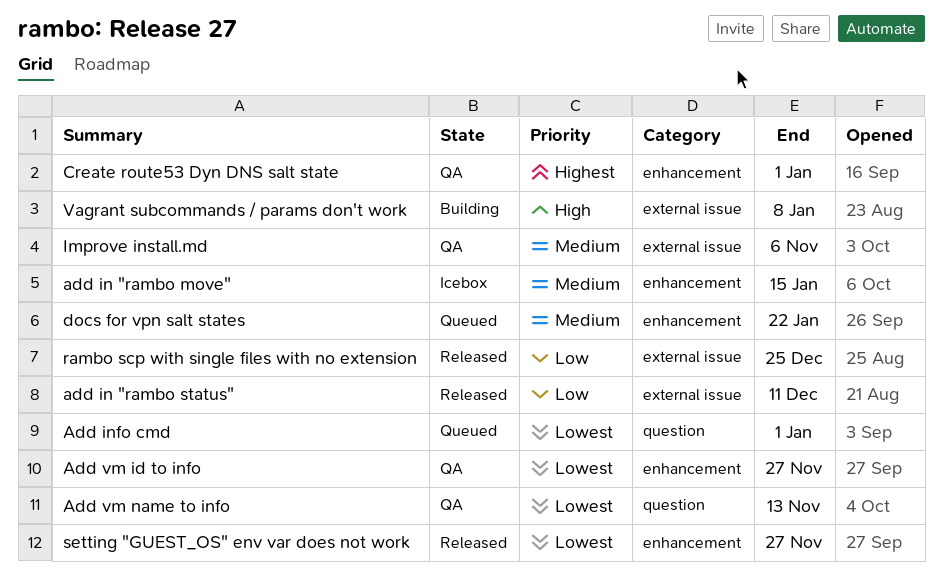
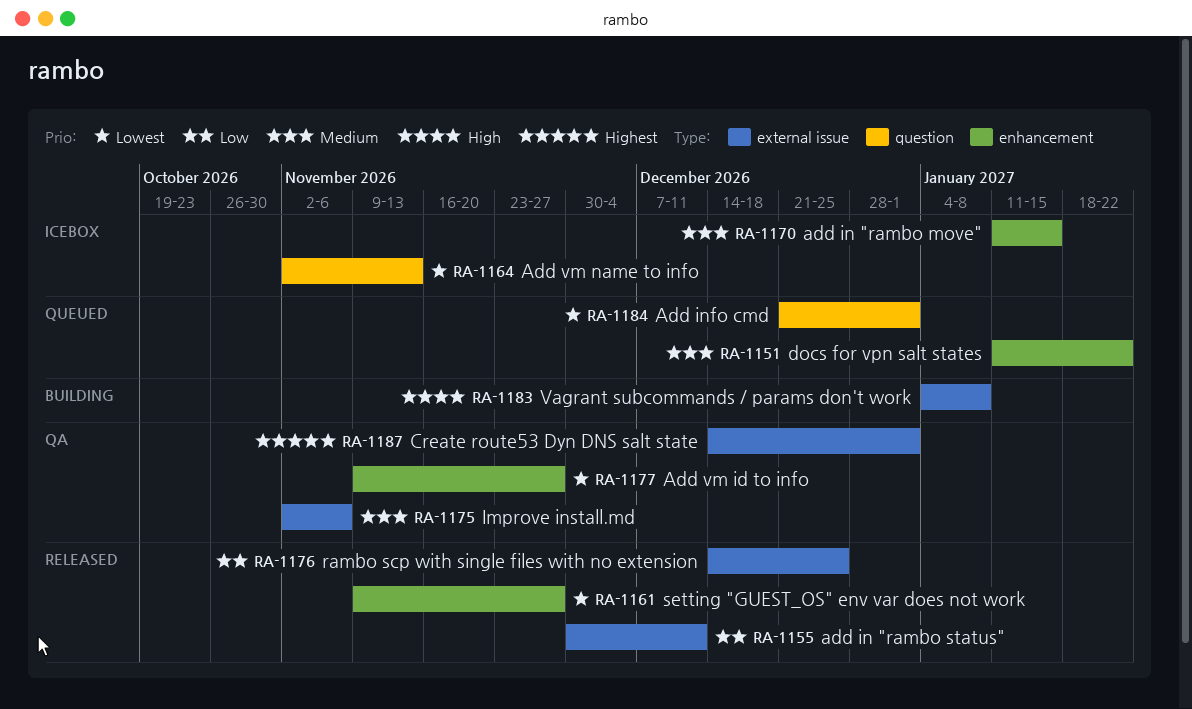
Add vm name to info, status: QA -> Icebox
Create route53 Dyn DNS salt state, label: enhancement -> external issue

